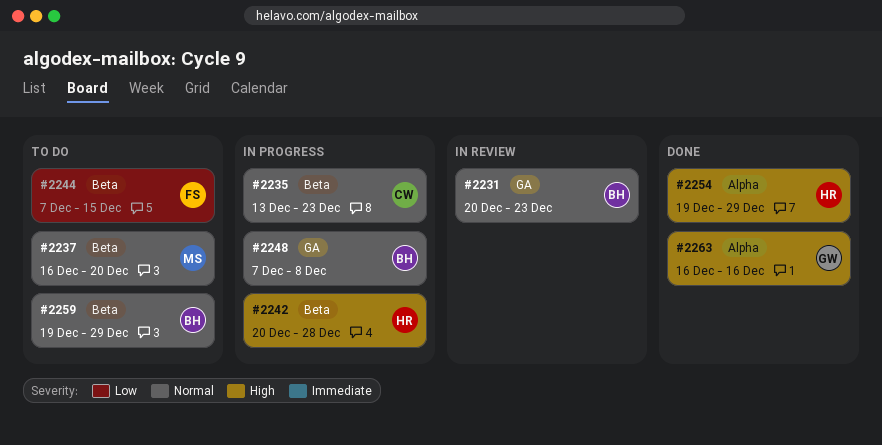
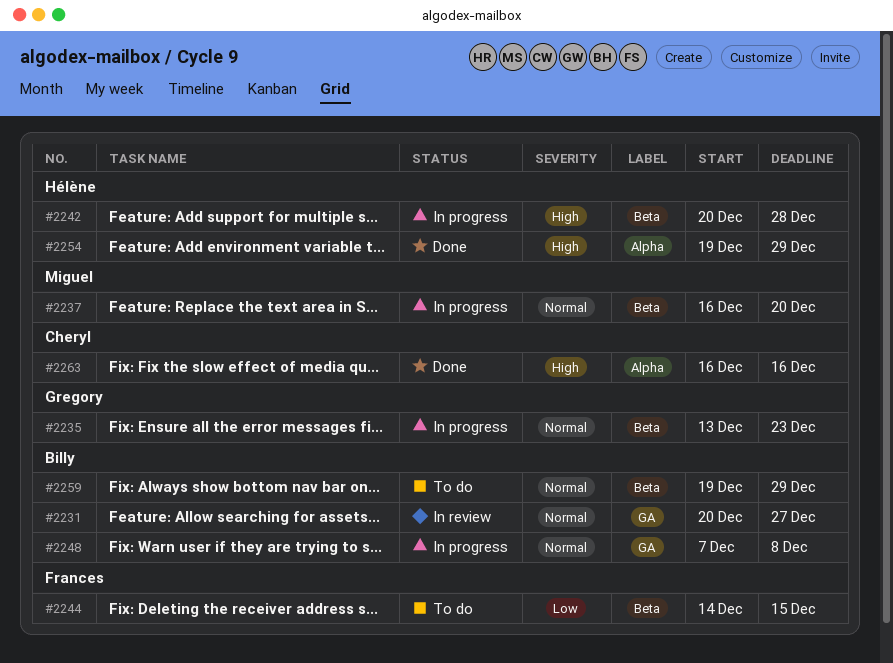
#2231, due: Dec 23 -> Dec 27
#2235, owner: Cheryl -> Gregory
#2237, status: To do -> In progress
#2244, start: Dec 7 -> Dec 14
#2263, owner: Gregory -> Cheryl

